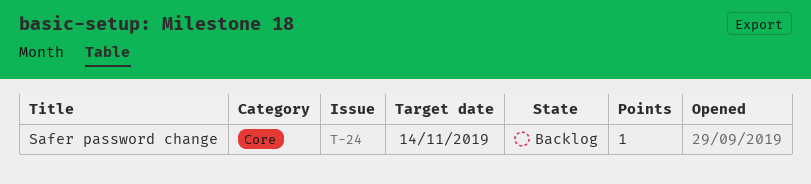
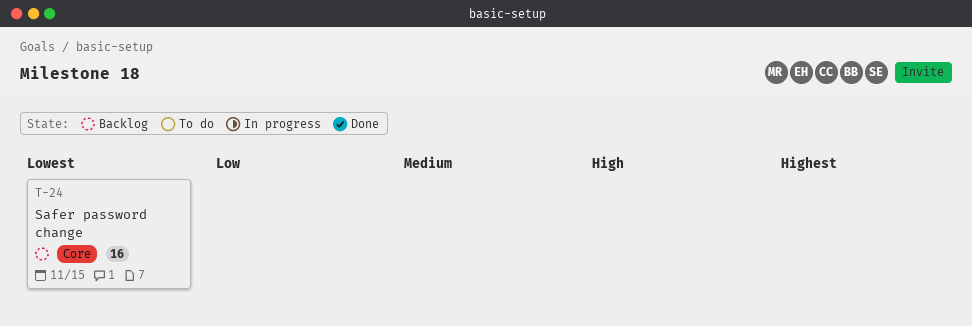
T-24, estimate: 1 -> 16
T-24, due: Nov 14 -> Nov 15

